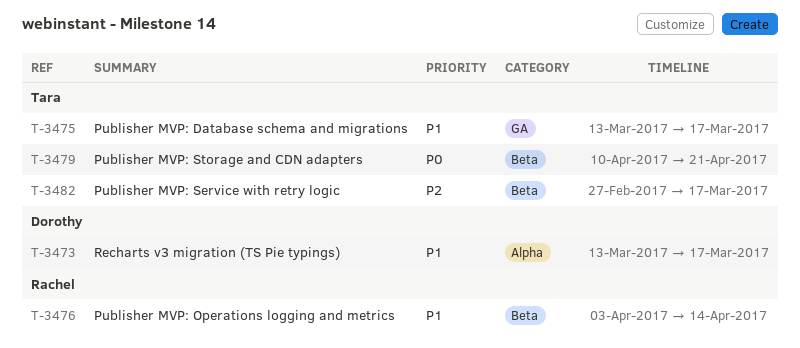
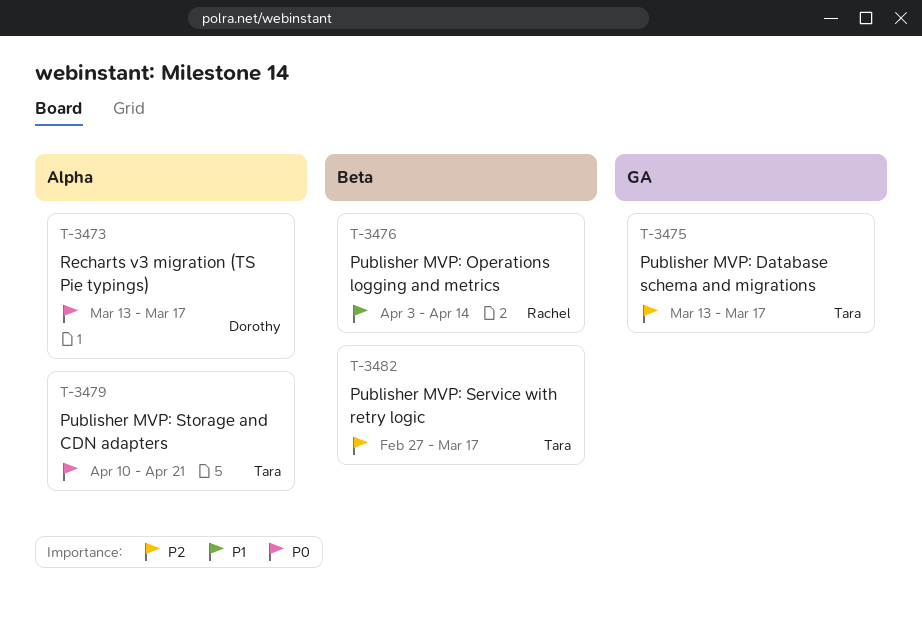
T-3473, priority: P1 -> P0
T-3475, priority: P1 -> P2
T-3479, label: Beta -> Alpha

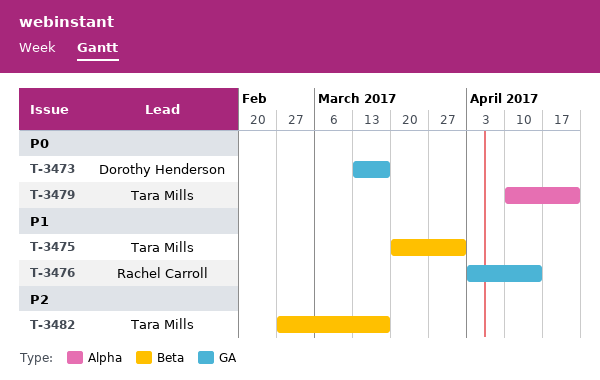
T-3473, label: Alpha -> GA
T-3475, priority: P2 -> P1
T-3475, label: GA -> Beta
T-3475, start: Mar 13 -> Mar 20
T-3475, due: Mar 17 -> Mar 31
T-3476, label: Beta -> GA

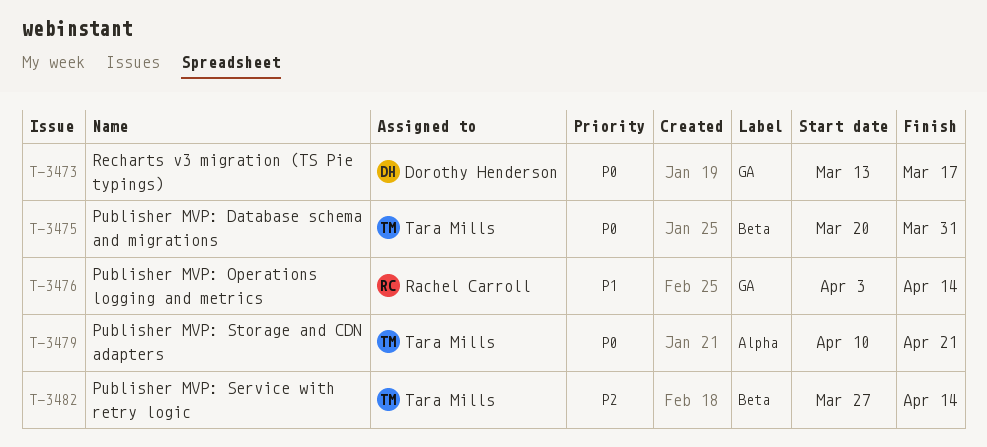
T-3475, priority: P1 -> P0
T-3482, start: Feb 27 -> Mar 27
T-3482, due: Mar 17 -> Apr 14

